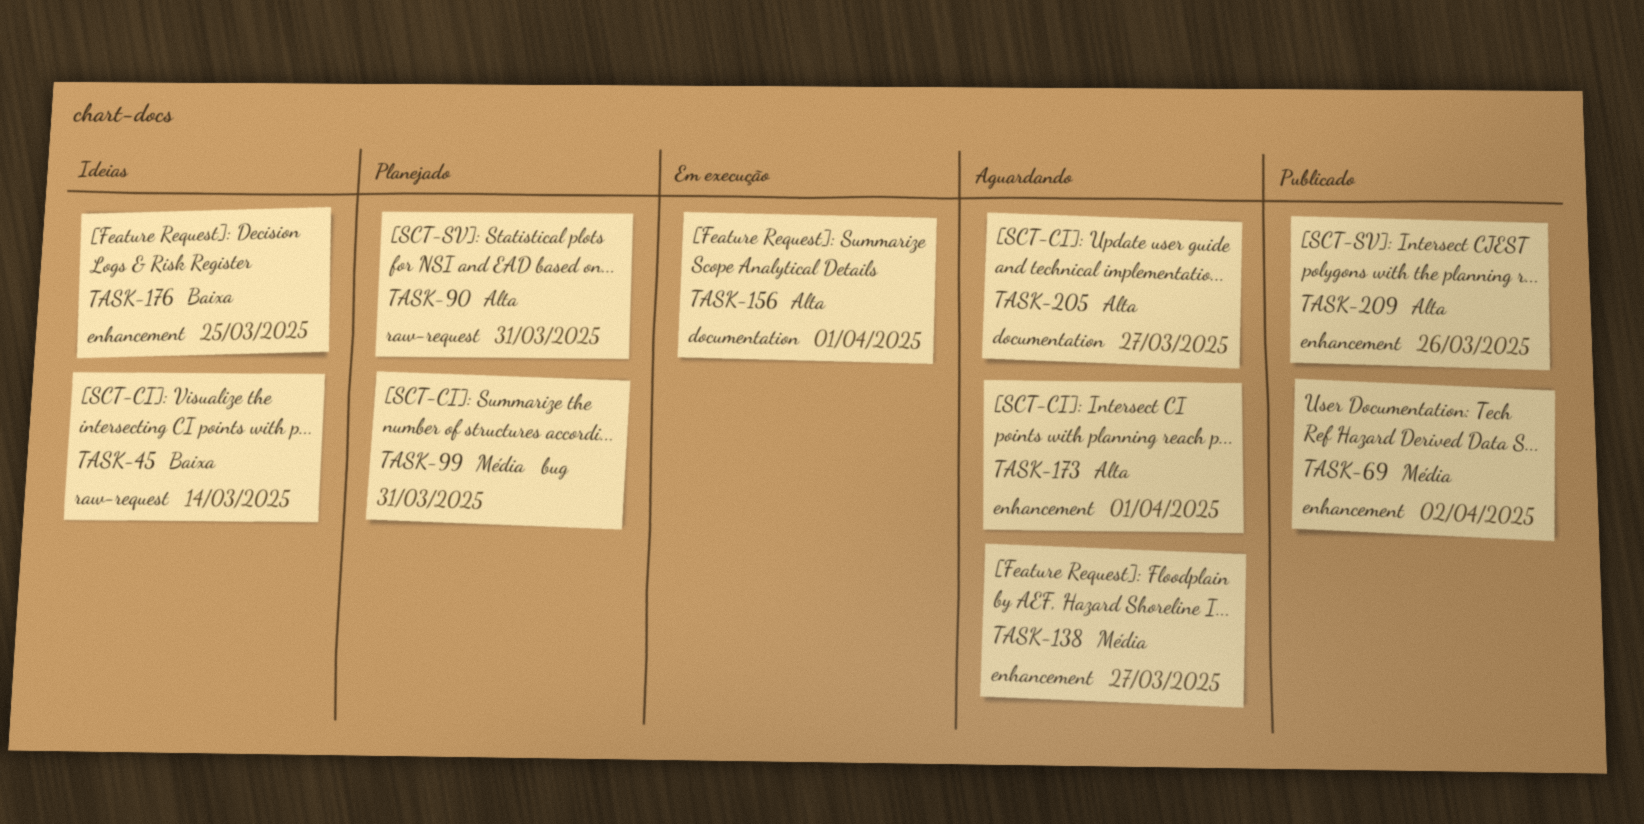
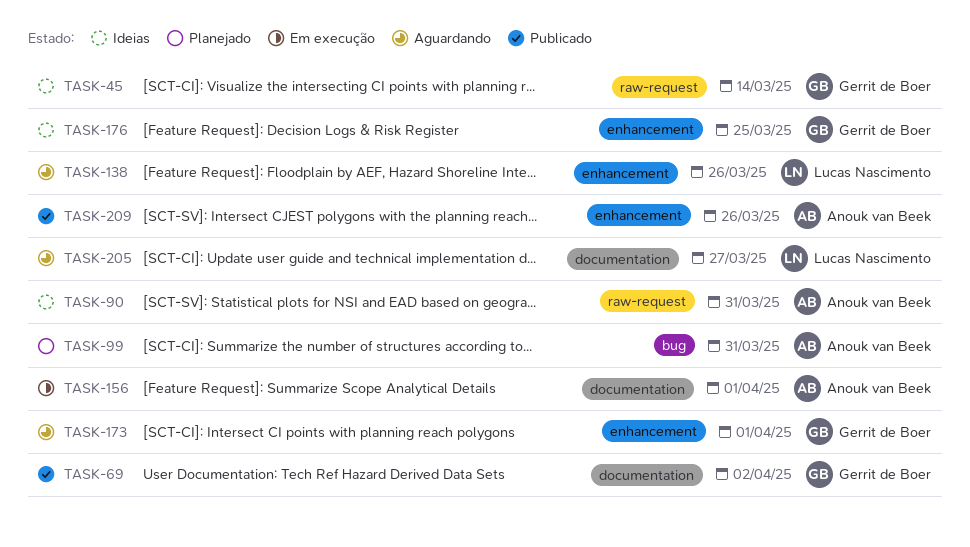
TASK-69, label: enhancement -> documentation
TASK-90, status: Planejado -> Ideias
TASK-138, due: Mar 27 -> Mar 26

